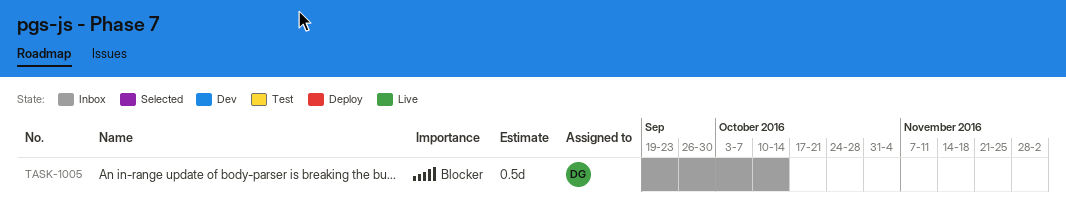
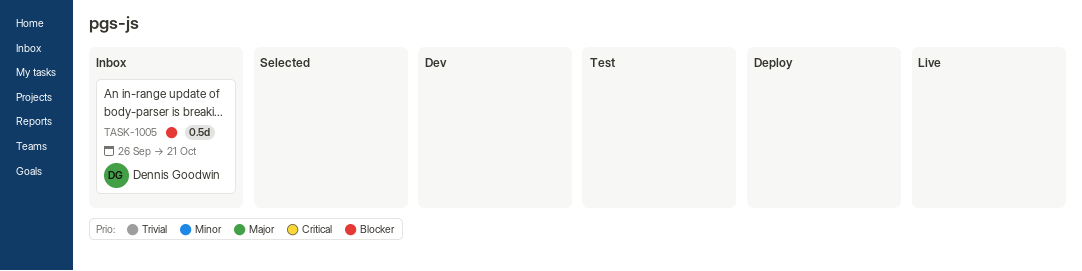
TASK-1005, start: Sep 19 -> Sep 26
TASK-1005, due: Oct 14 -> Oct 21

